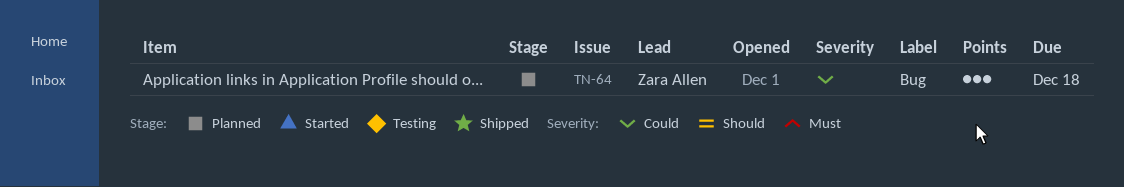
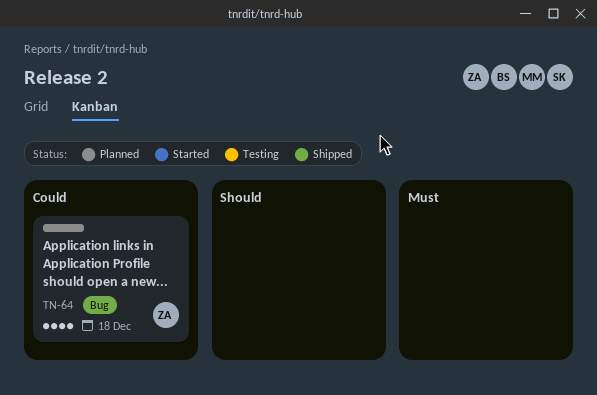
TN-64, estimate: 3 -> 4

